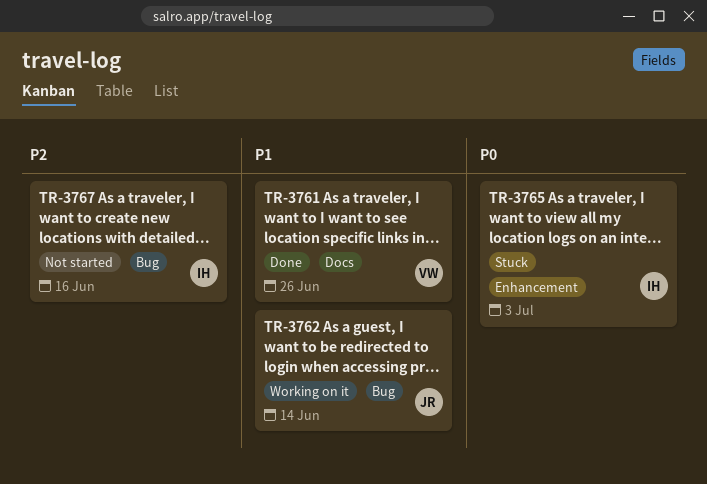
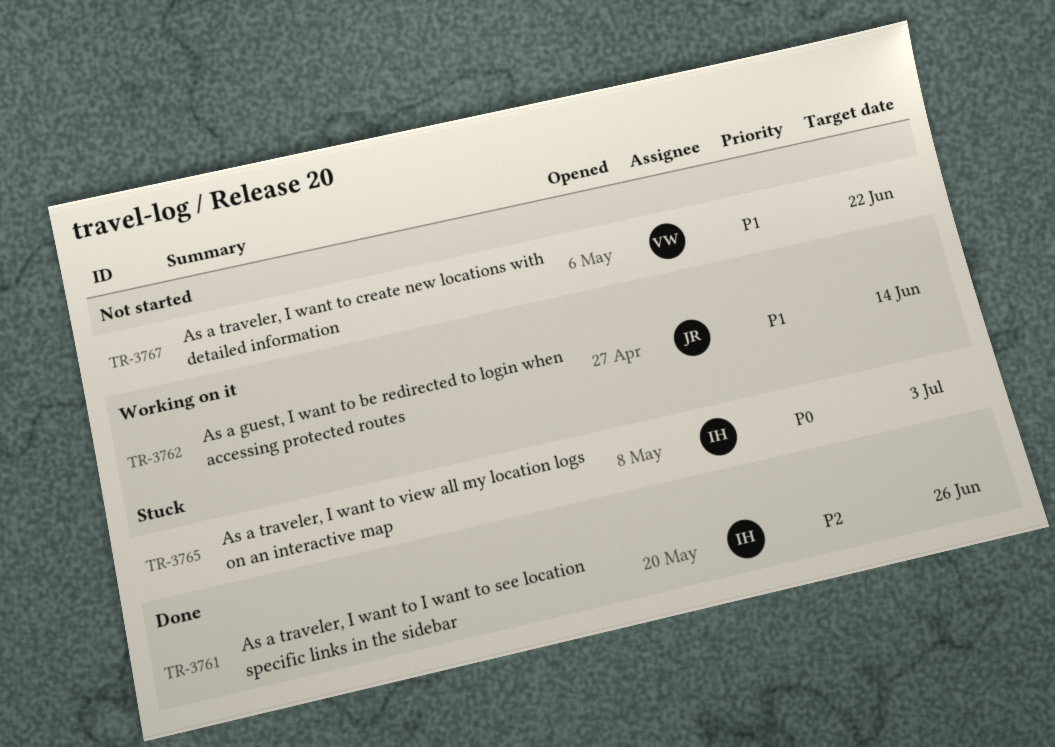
TR-3761, owner: VW -> IH
TR-3761, priority: P1 -> P2
TR-3767, owner: IH -> VW
TR-3767, priority: P2 -> P1
TR-3767, due: Jun 16 -> Jun 22

